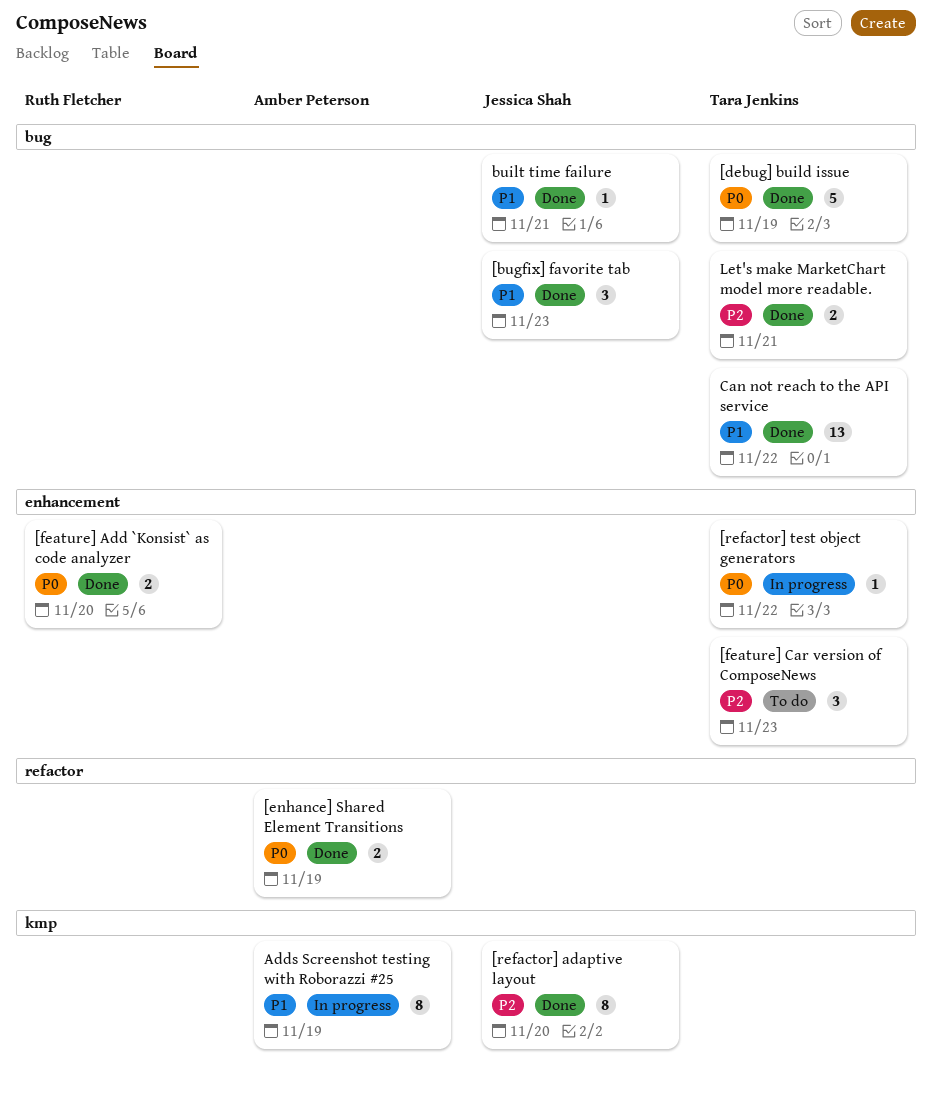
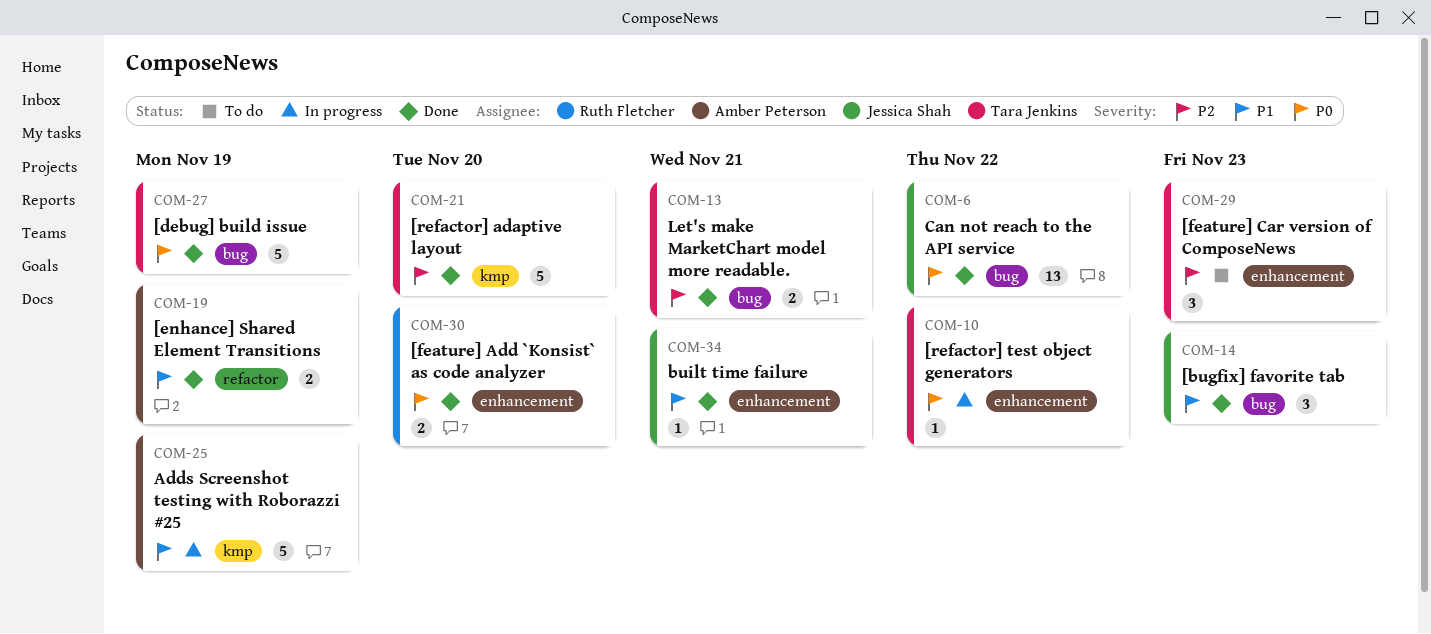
[enhance] Shared Element Transitions, priority: P0 -> P1
[refactor] adaptive layout, owner: Jessica Shah -> Tara Jenkins
[refactor] adaptive layout, estimate: 8 -> 5
Adds Screenshot testing with Roborazzi #25, estimate: 8 -> 5
built time failure, label: bug -> enhancement
Can not reach to the API service, owner: Tara Jenkins -> Jessica Shah
Can not reach to the API service, priority: P1 -> P0

